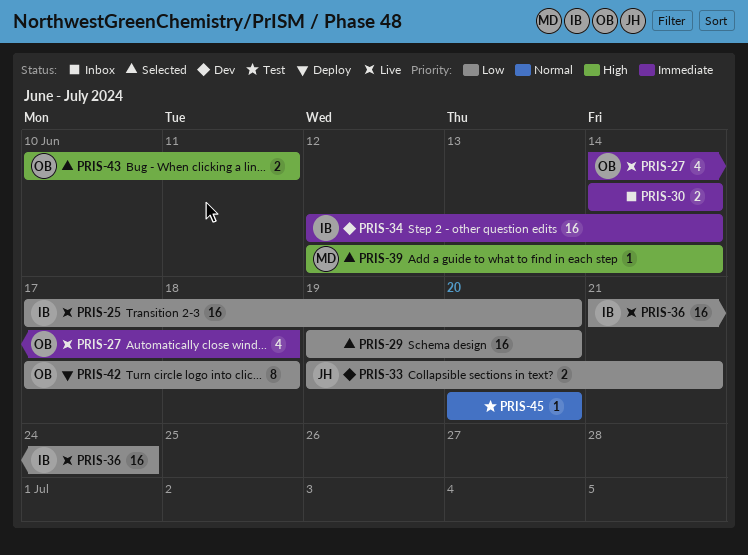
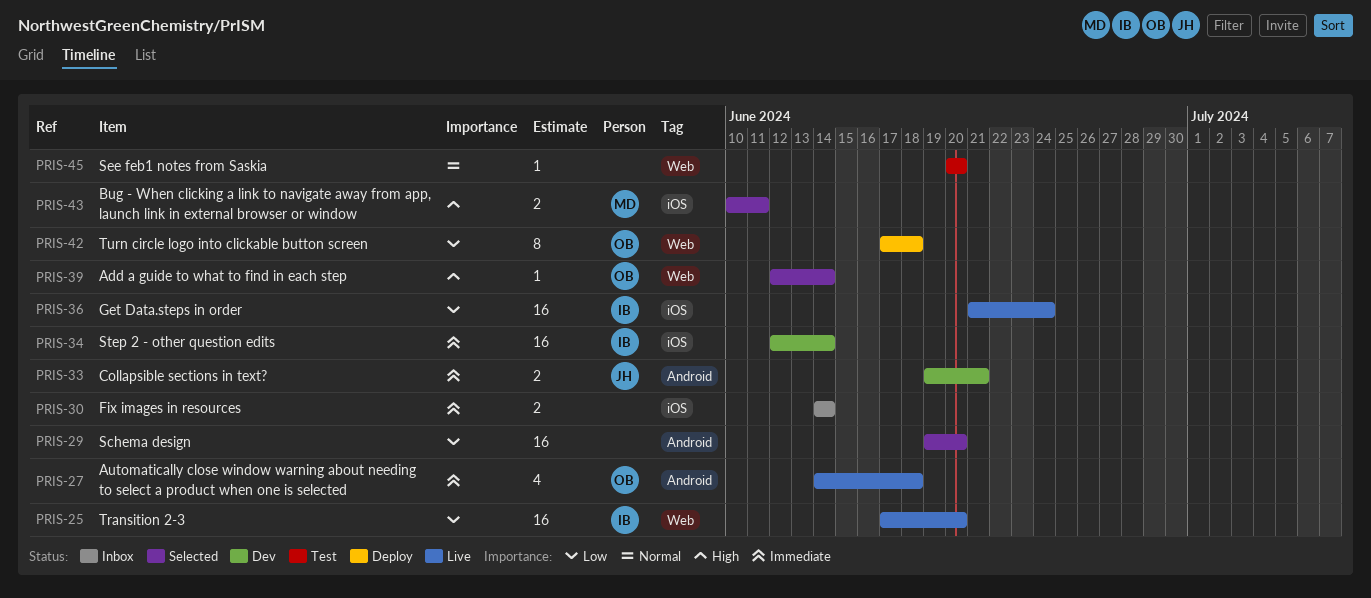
PRIS-33, priority: Low -> Immediate
PRIS-39, owner: MD -> OB
PRIS-43, owner: OB -> MD

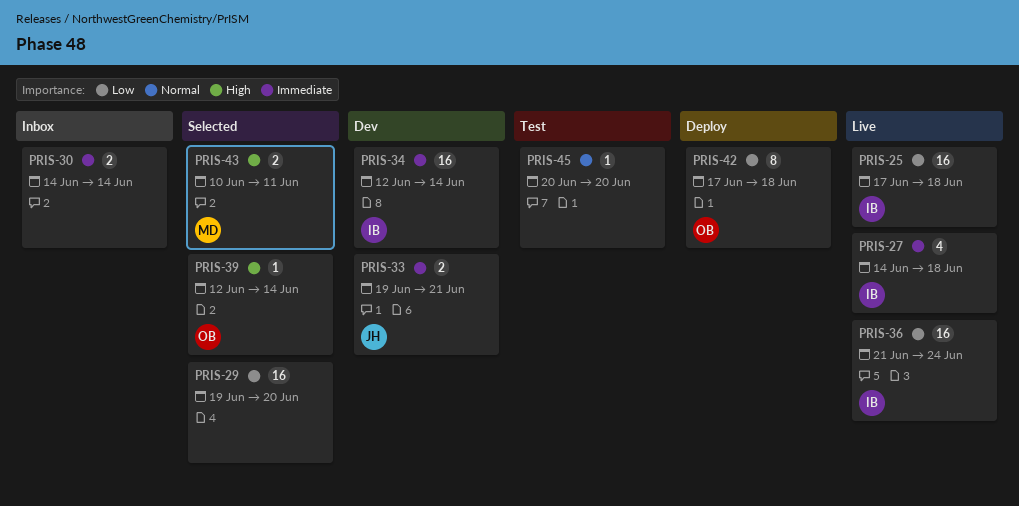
PRIS-25, due: Jun 20 -> Jun 18
PRIS-27, owner: OB -> IB

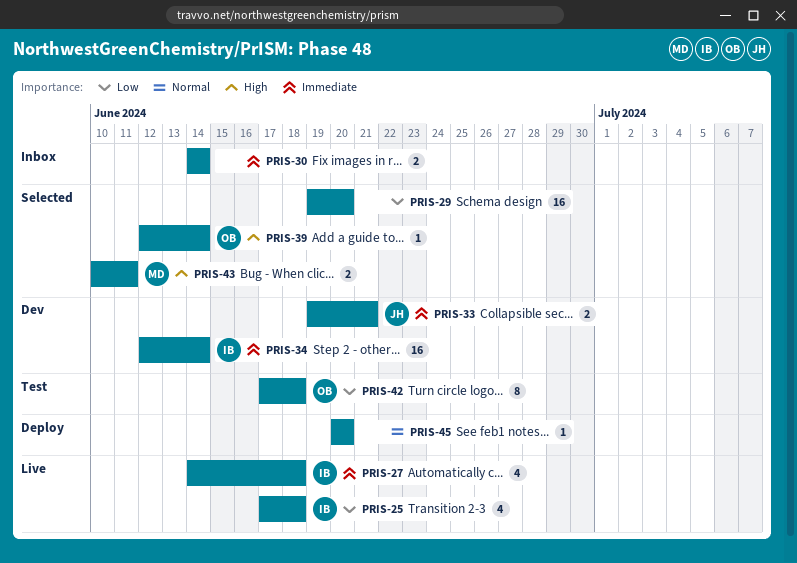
PRIS-25, estimate: 16 -> 4
PRIS-36: present -> none
PRIS-42, status: Deploy -> Test
PRIS-45, status: Test -> Deploy

